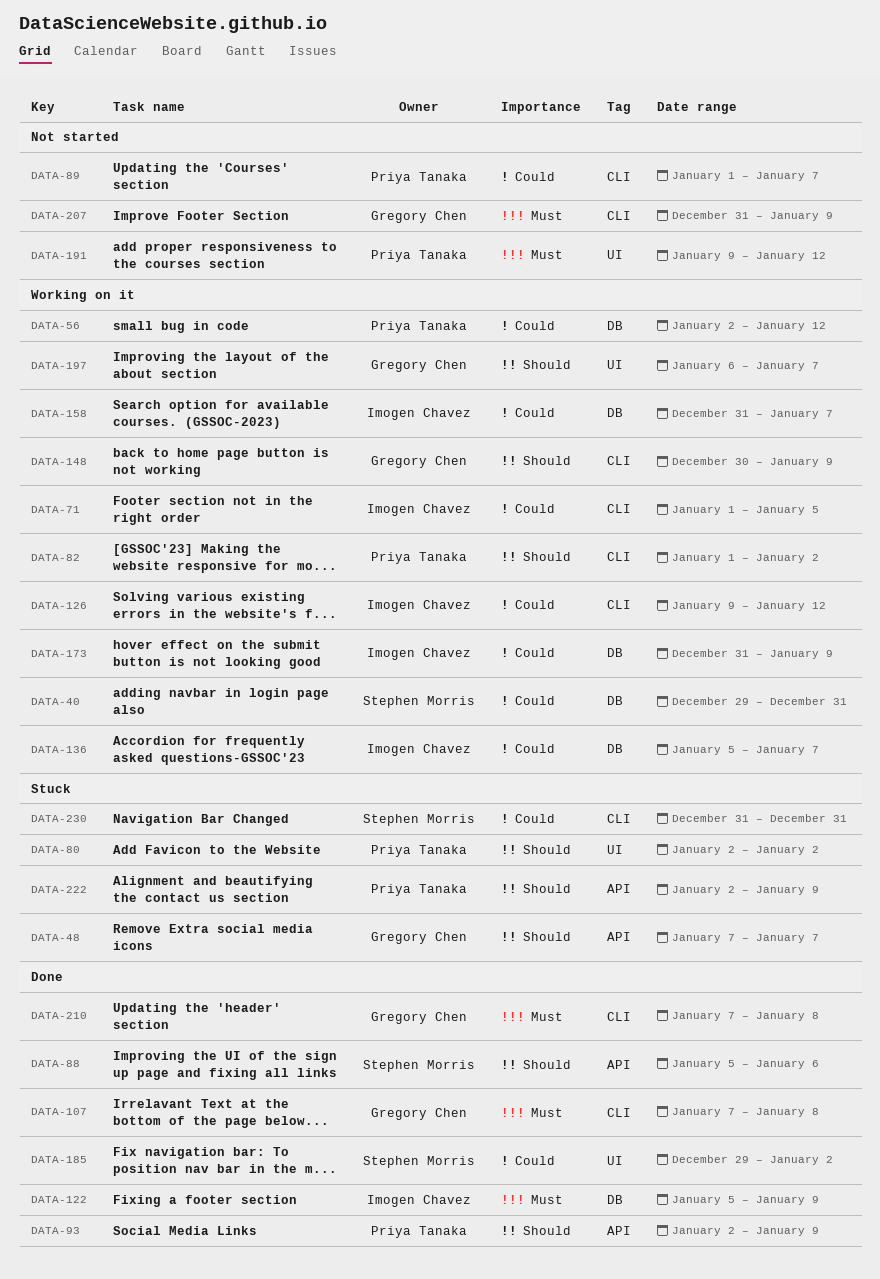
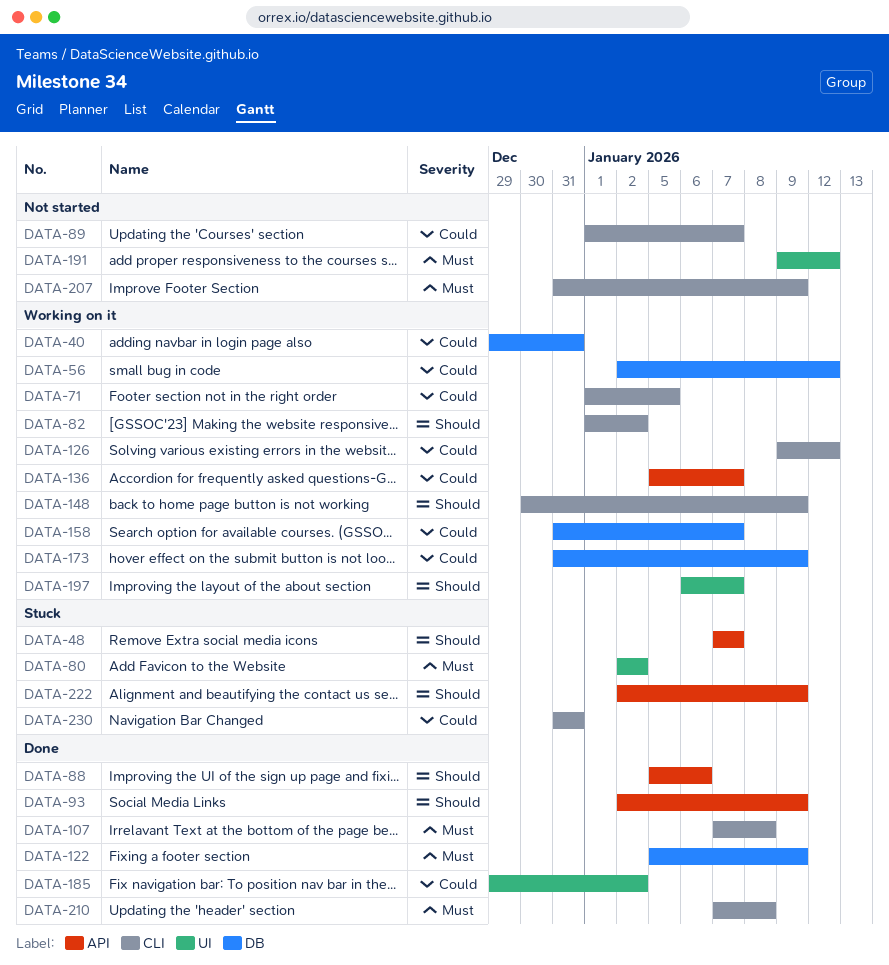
DATA-80, priority: Should -> Must
DATA-136, label: DB -> API

